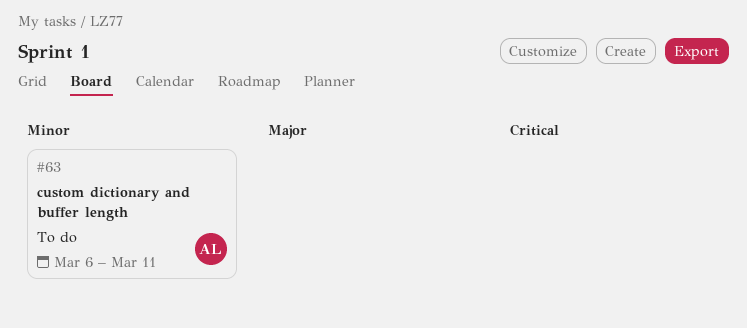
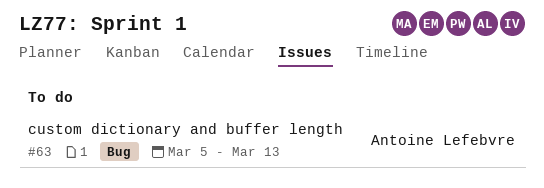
#63, start: Mar 6 -> Mar 5
#63, due: Mar 11 -> Mar 13

